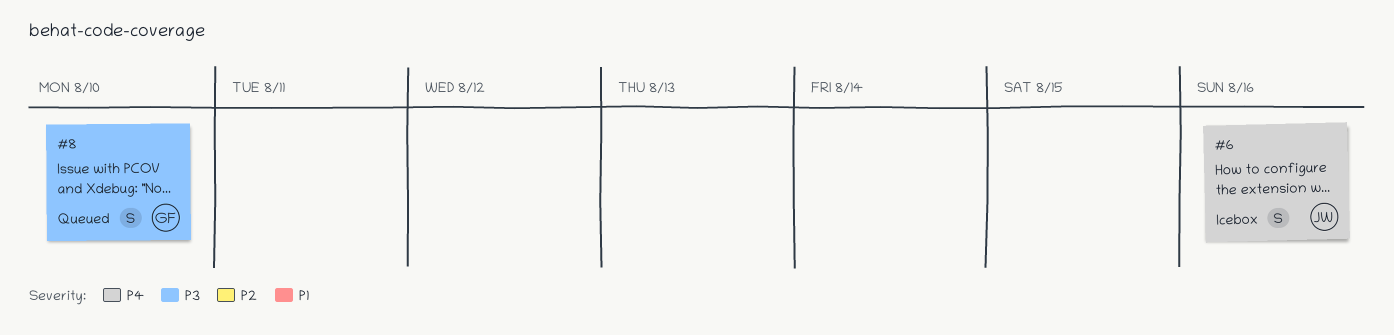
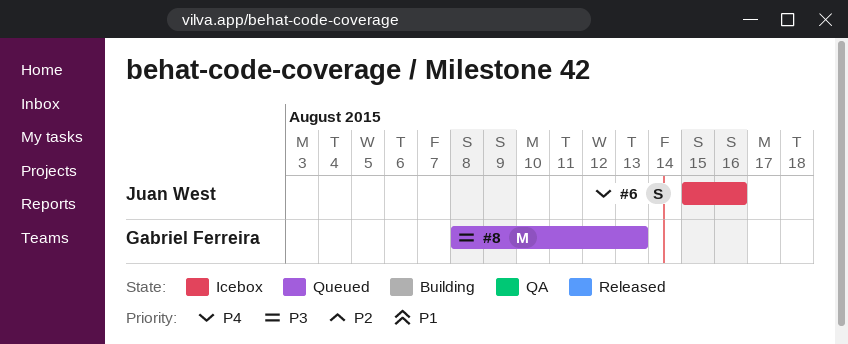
#8, estimate: S -> M
#8, due: Aug 10 -> Aug 13

